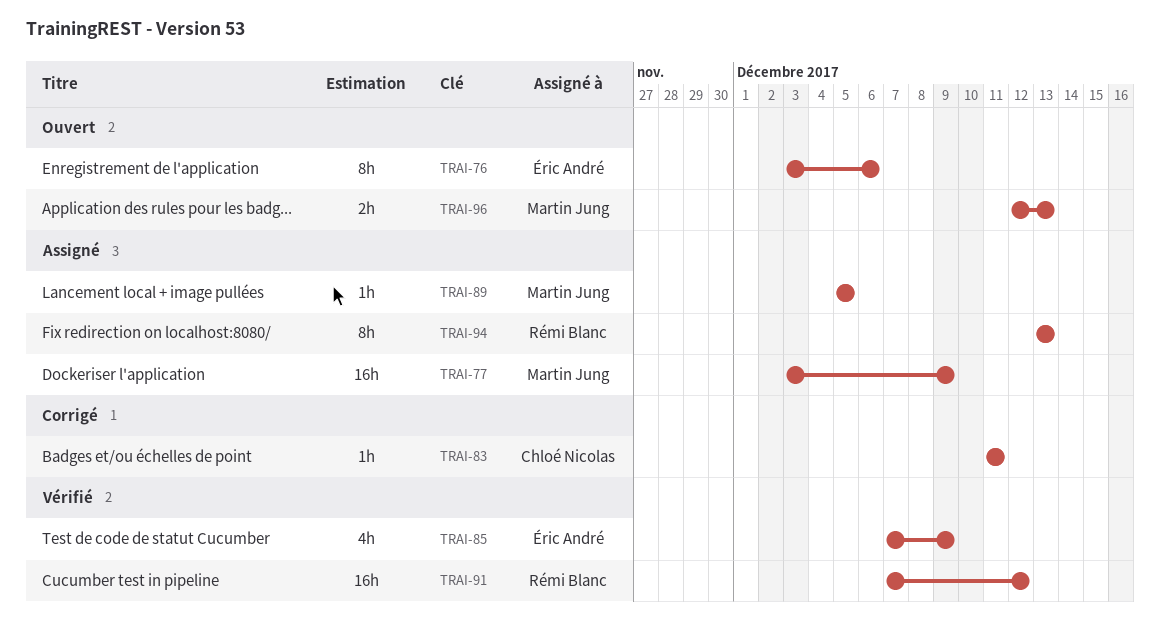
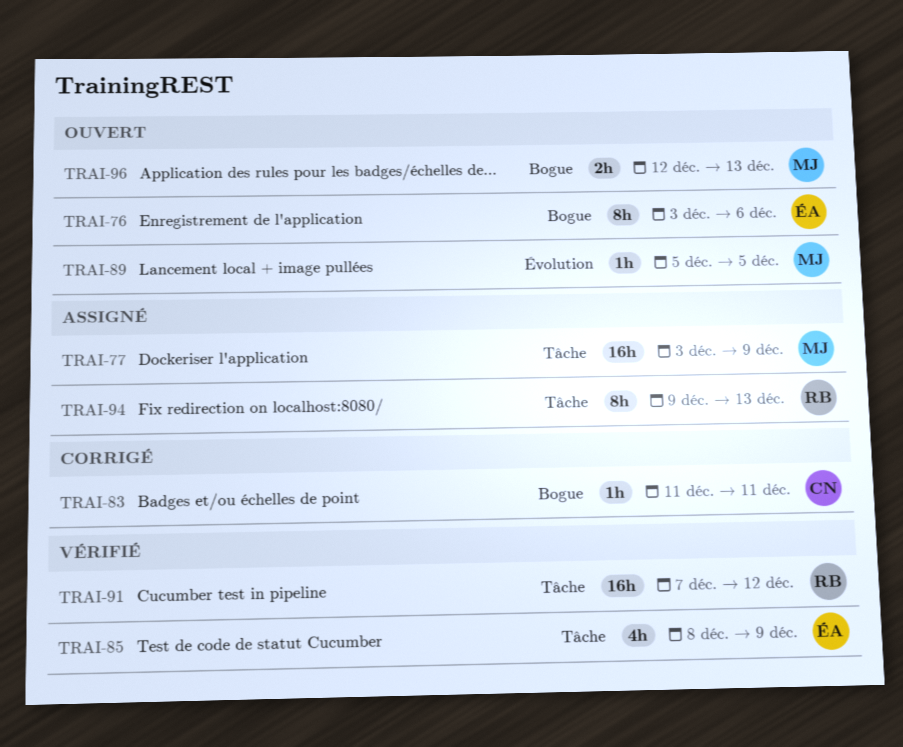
TRAI-85, start: Dec 7 -> Dec 8
TRAI-89, status: Assigné -> Ouvert
TRAI-94, start: Dec 13 -> Dec 9

